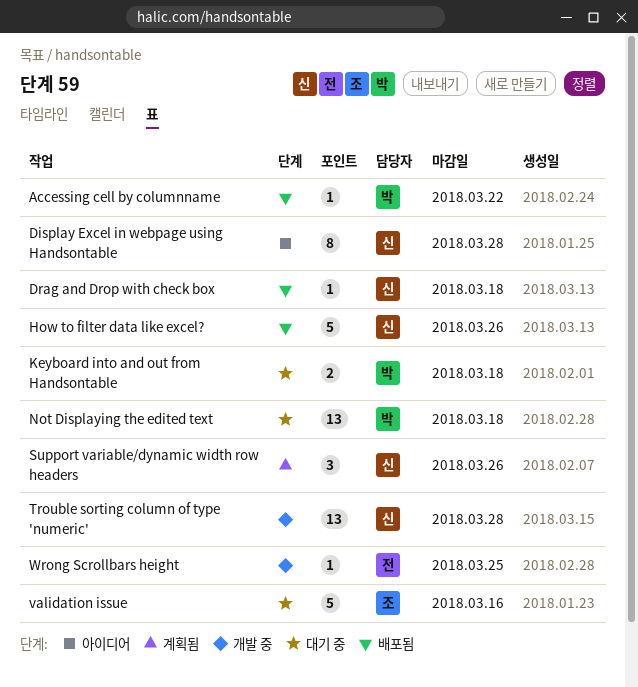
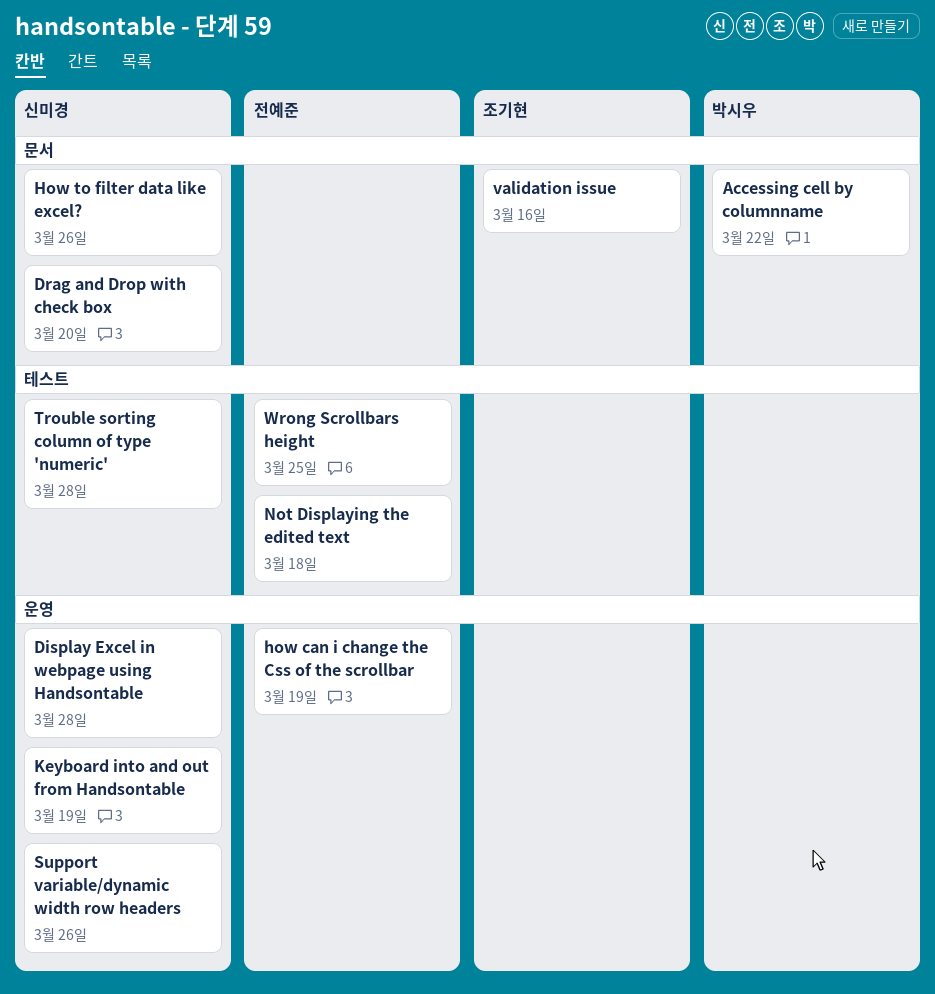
Drag and Drop with check box, due: Mar 18 -> Mar 20
how can i change the Css of the scrollbar: none -> present
Keyboard into and out from Handsontable, owner: 박시우 -> 신미경
Keyboard into and out from Handsontable, due: Mar 18 -> Mar 19
Not Displaying the edited text, owner: 박시우 -> 전예준

